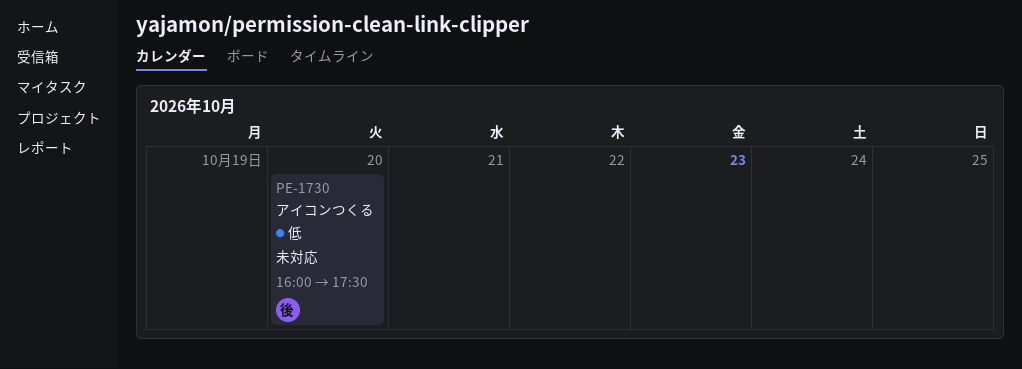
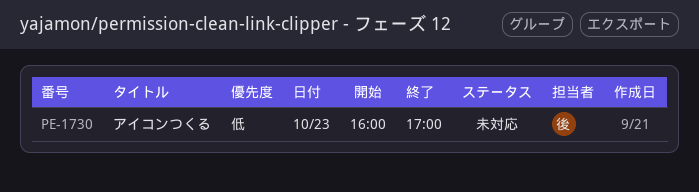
PE-1730, day: Oct 20 -> Oct 23
PE-1730, ends: 17:30 -> 17:00

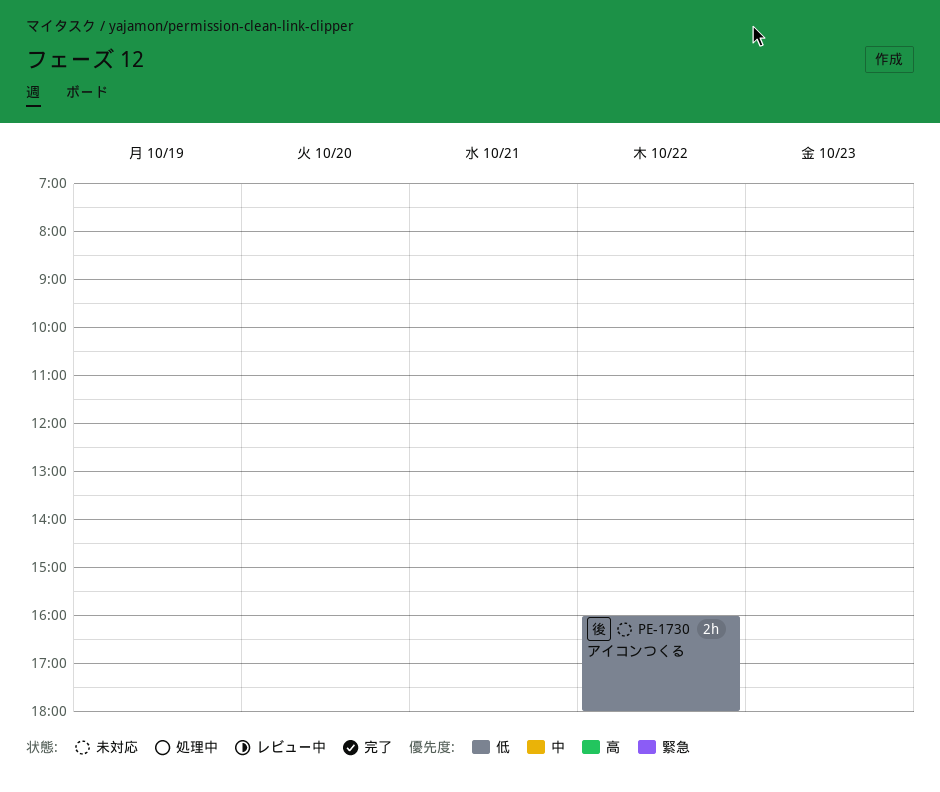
PE-1730, day: Oct 23 -> Oct 22
PE-1730, ends: 17:00 -> 18:00

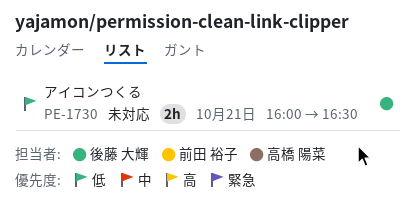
PE-1730, day: Oct 22 -> Oct 21
PE-1730, ends: 18:00 -> 16:30

